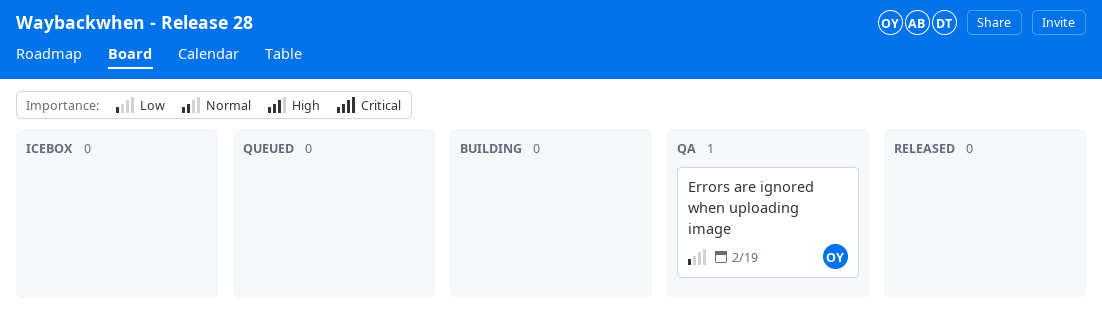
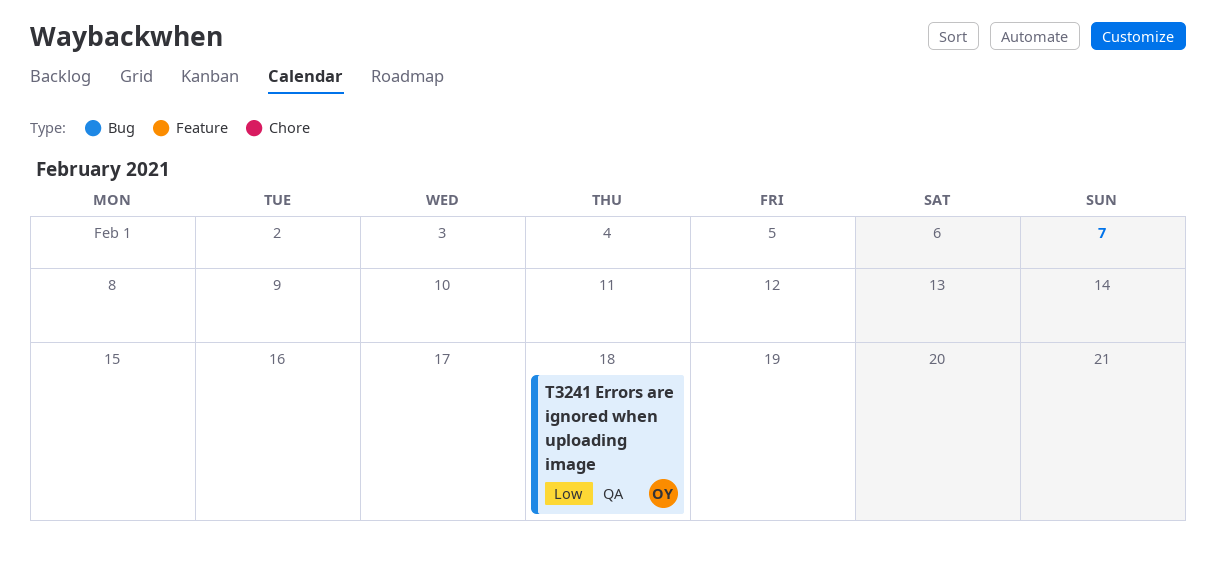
Errors are ignored when uploading image, due: Feb 19 -> Feb 18

